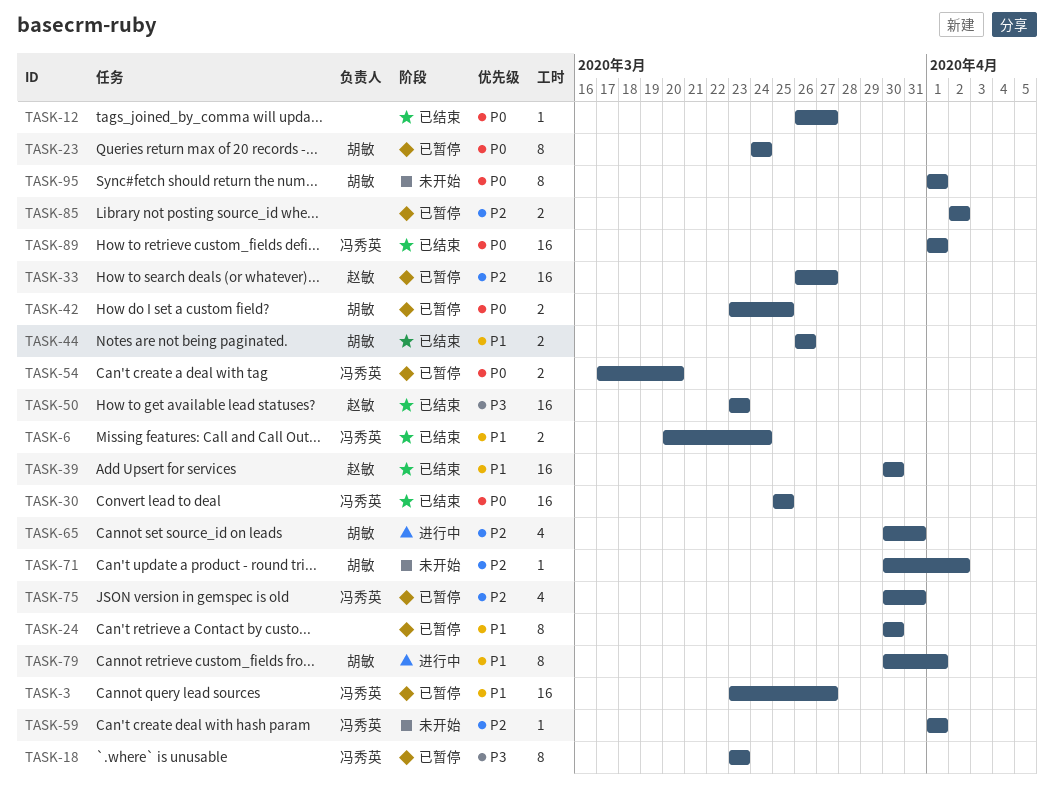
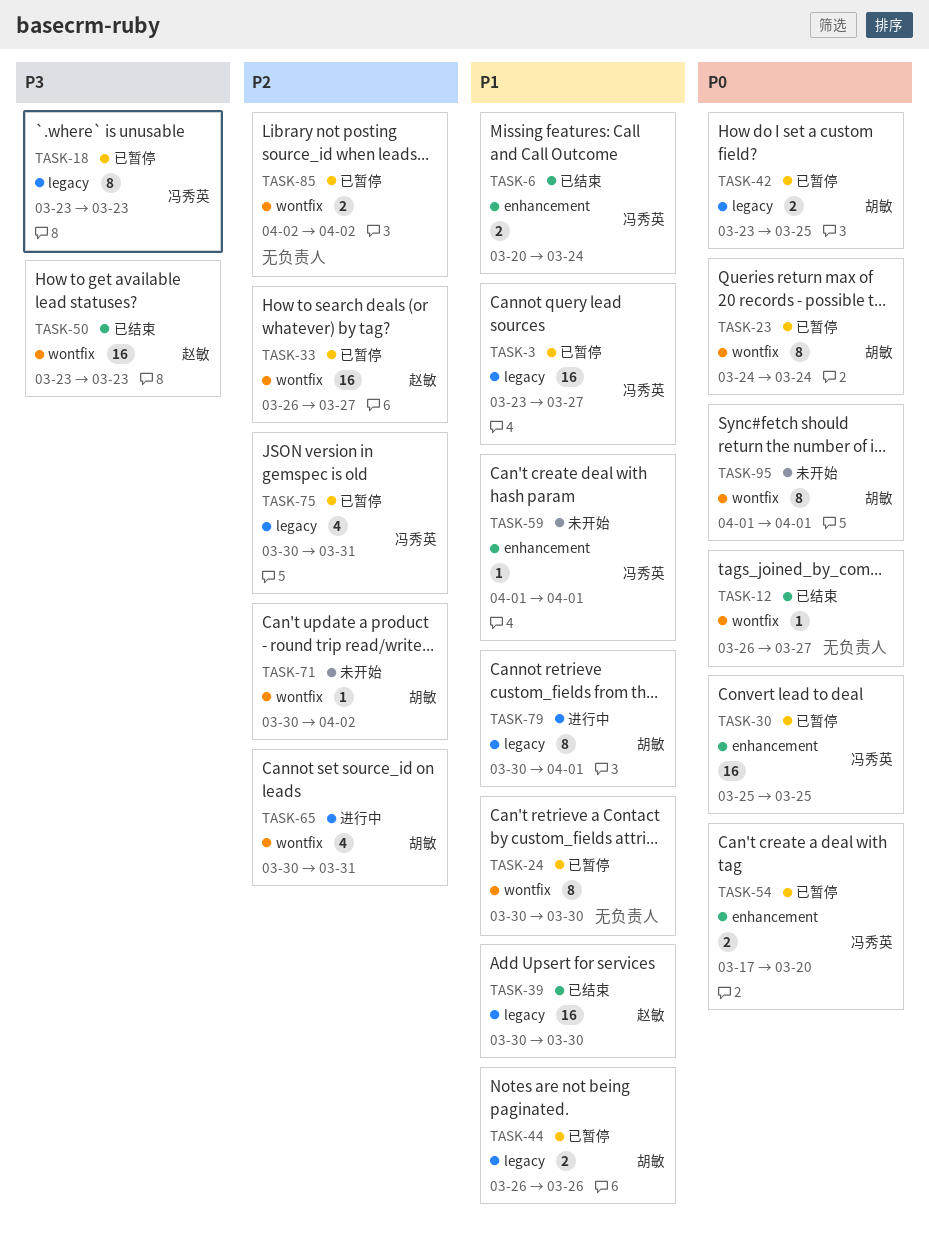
TASK-30, status: 已结束 -> 已暂停
TASK-44, status: 已结束 -> 已暂停
TASK-59, priority: P2 -> P1
TASK-89: present -> none

